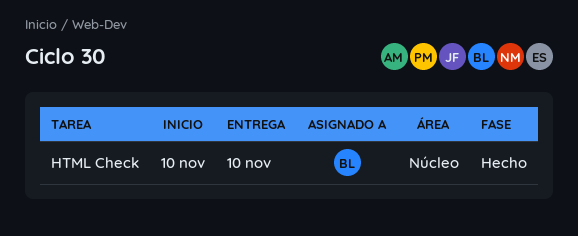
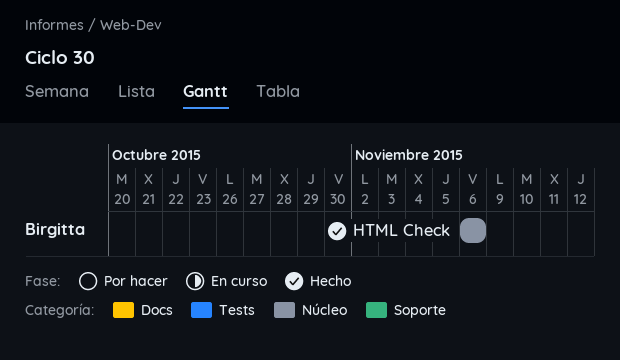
HTML Check, start: Nov 10 -> Nov 6
HTML Check, due: Nov 10 -> Nov 6

